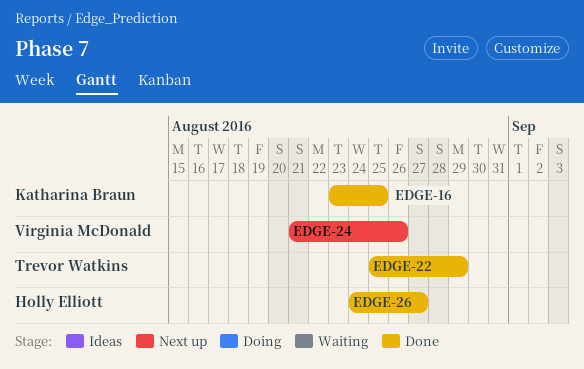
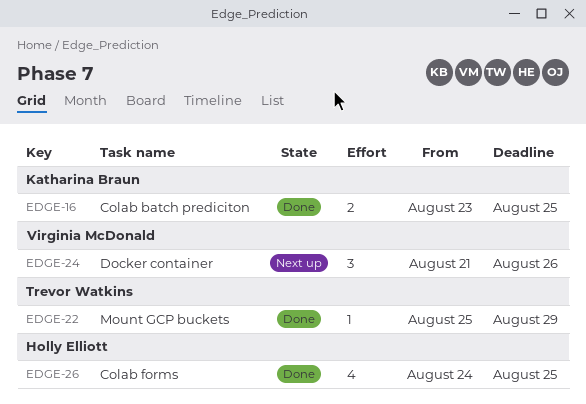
EDGE-26, due: Aug 27 -> Aug 25

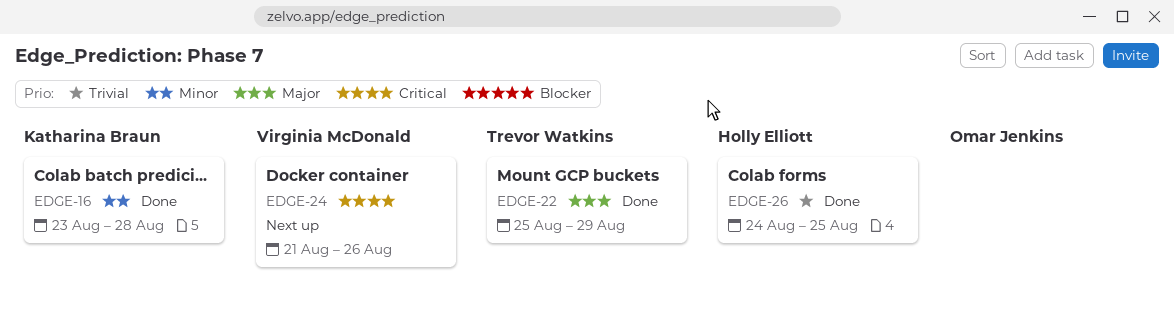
EDGE-16, due: Aug 25 -> Aug 28

